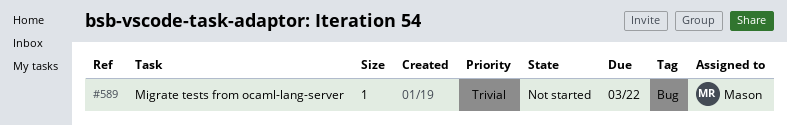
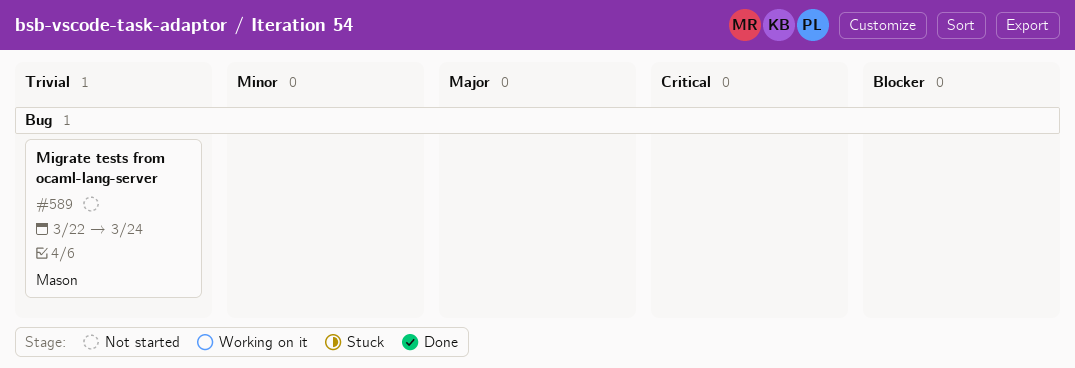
#589, due: Mar 22 -> Mar 24

